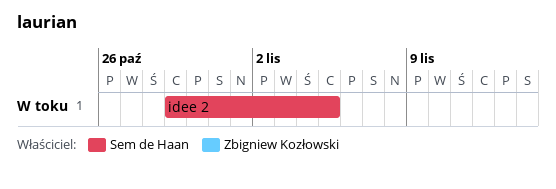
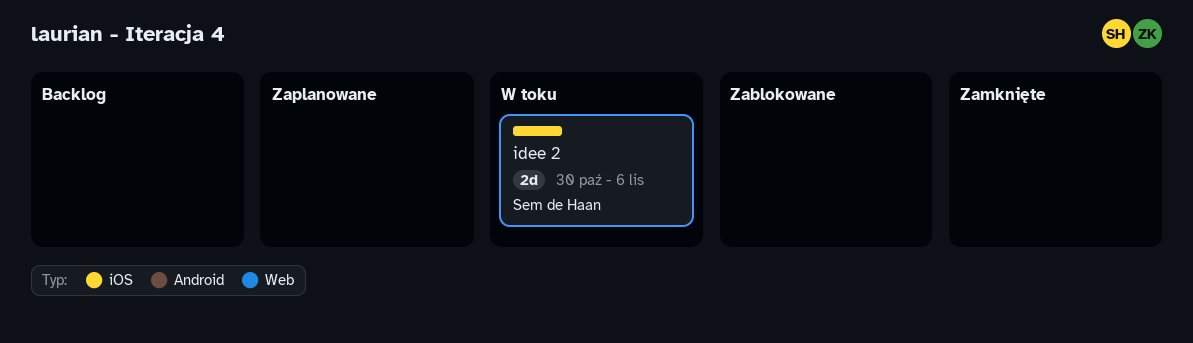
idee 2, start: Oct 29 -> Oct 30
idee 2, due: Nov 5 -> Nov 6

